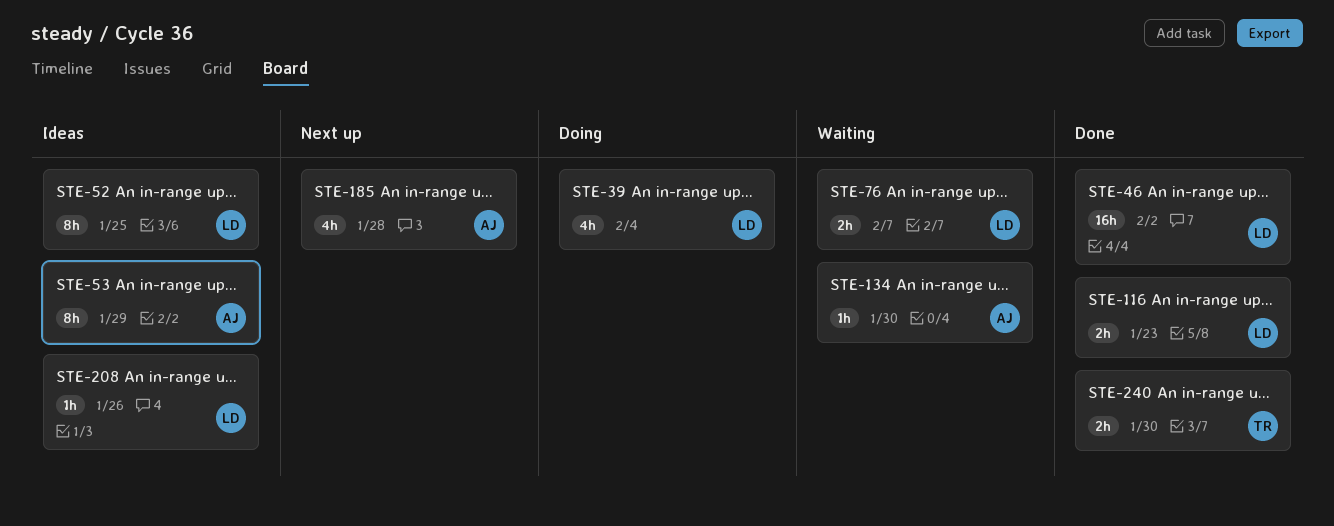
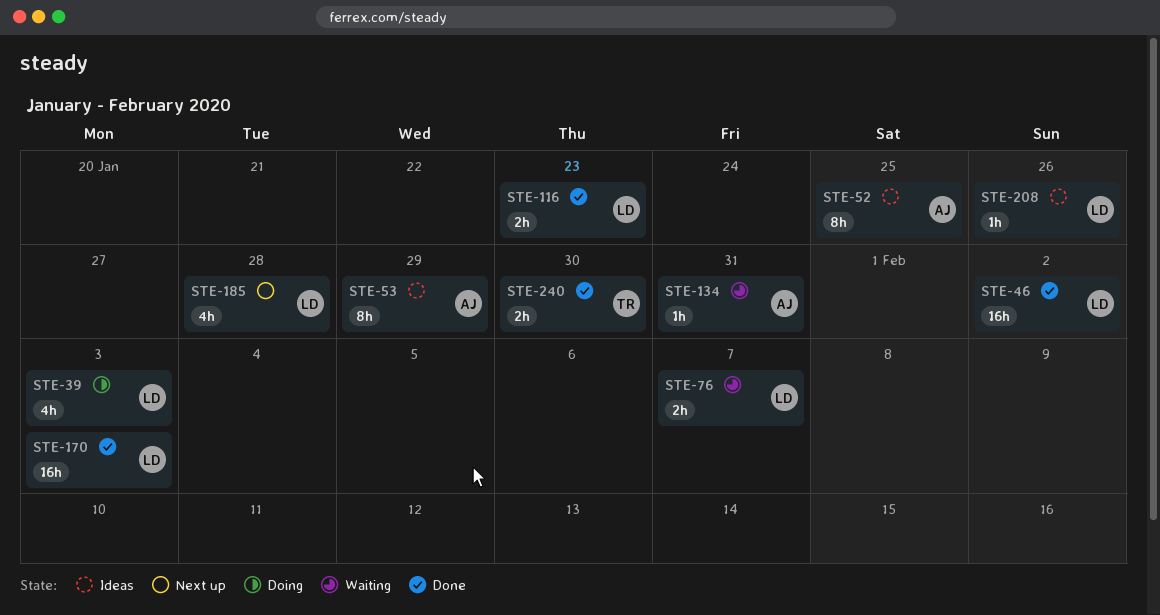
STE-39, due: Feb 4 -> Feb 3
STE-52, owner: LD -> AJ
STE-134, due: Jan 30 -> Jan 31
STE-170: none -> present
STE-185, owner: AJ -> LD

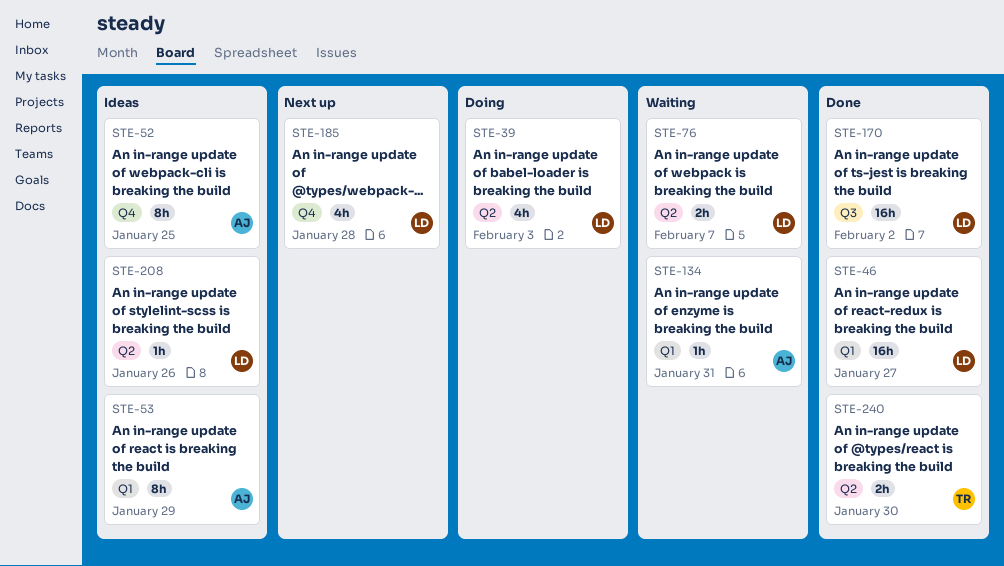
STE-46, due: Feb 2 -> Jan 27
STE-116: present -> none
STE-170, due: Feb 3 -> Feb 2

